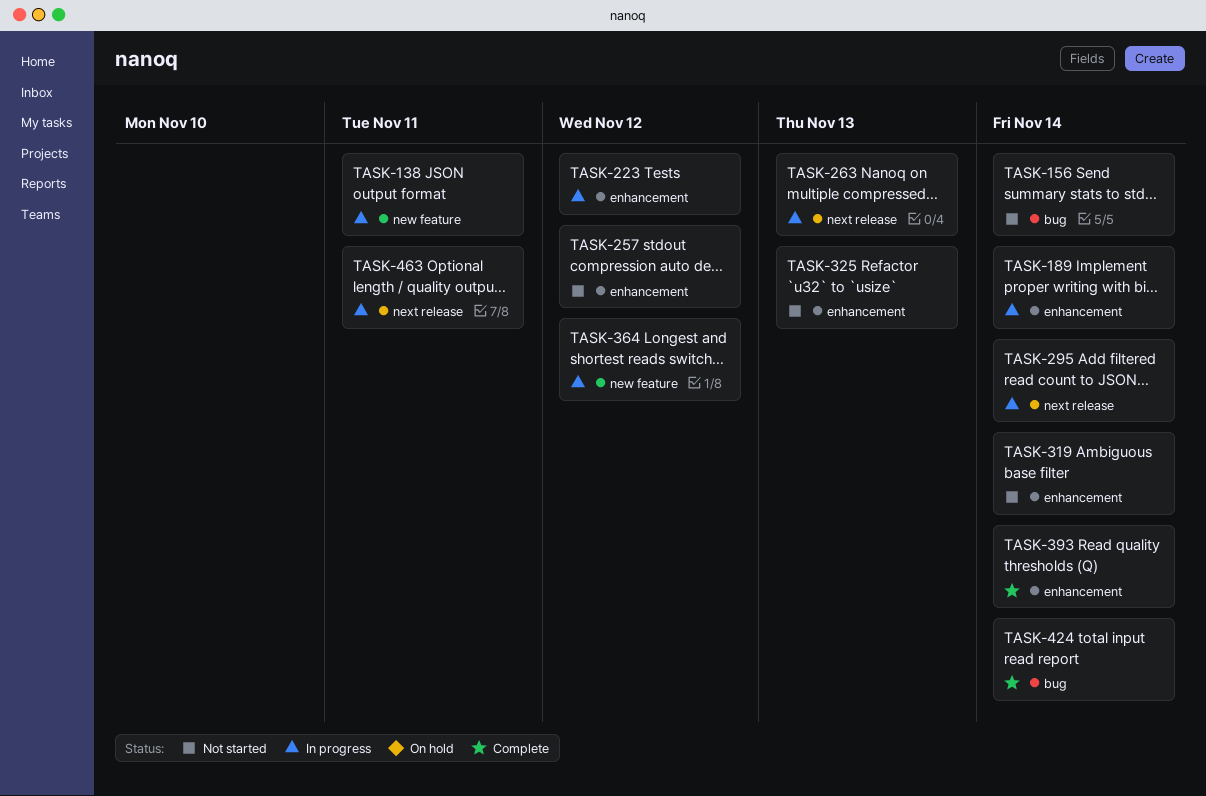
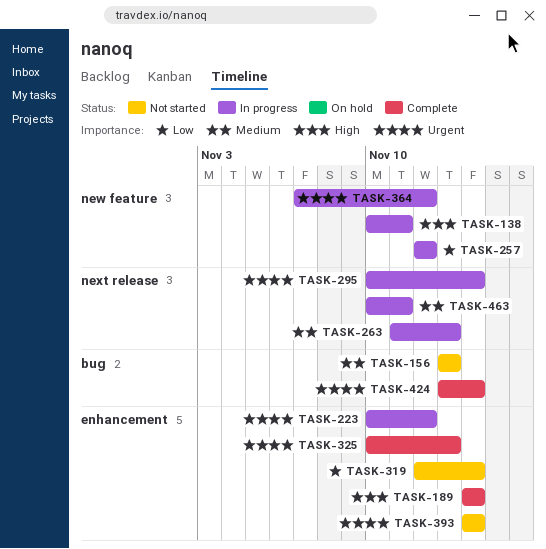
TASK-156, due: Nov 14 -> Nov 13
TASK-189, status: In progress -> Complete
TASK-257, status: Not started -> In progress
TASK-257, label: enhancement -> new feature
TASK-325, status: Not started -> Complete
TASK-393, status: Complete -> Not started

